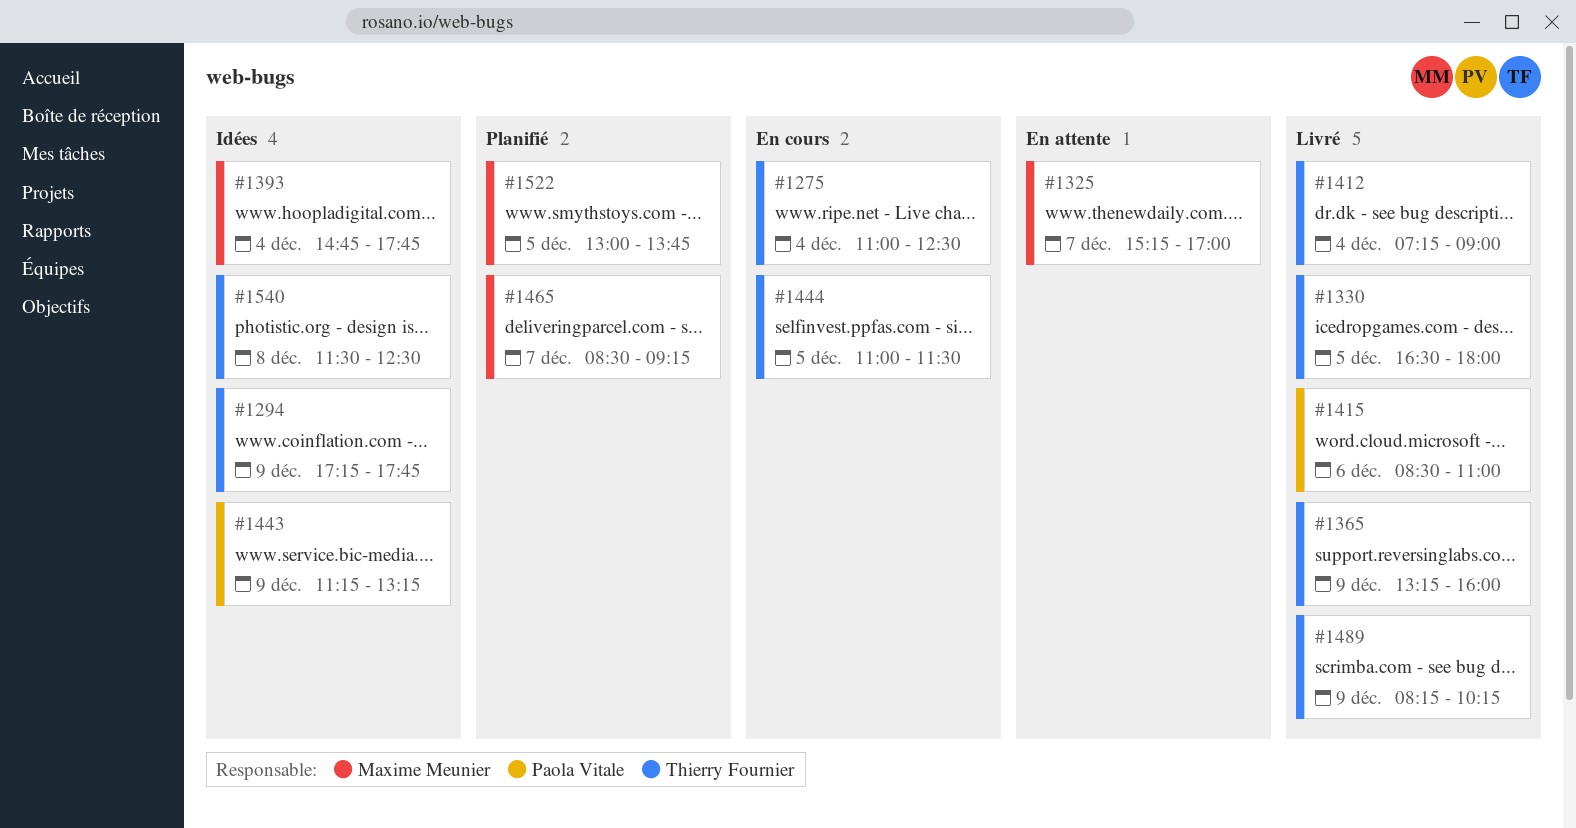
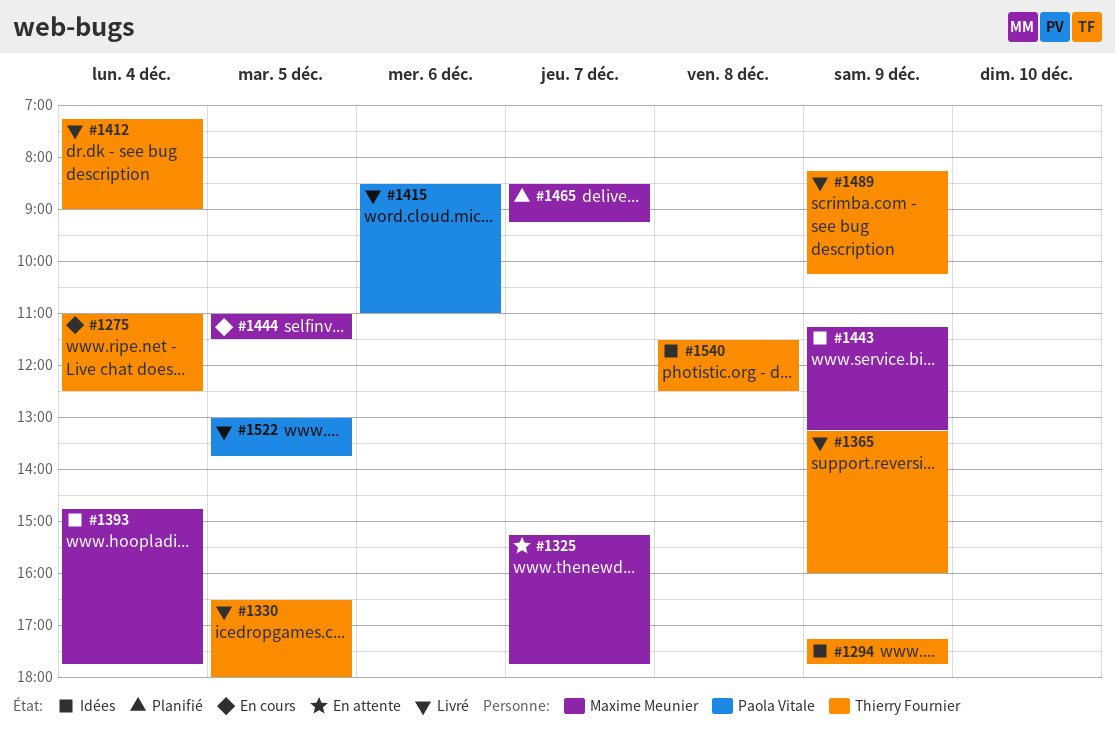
#1325, ends: 17:00 -> 17:45
#1443, owner: Paola Vitale -> Maxime Meunier
#1444, owner: Thierry Fournier -> Maxime Meunier
#1522, status: Planifié -> Livré
#1522, owner: Maxime Meunier -> Paola Vitale

